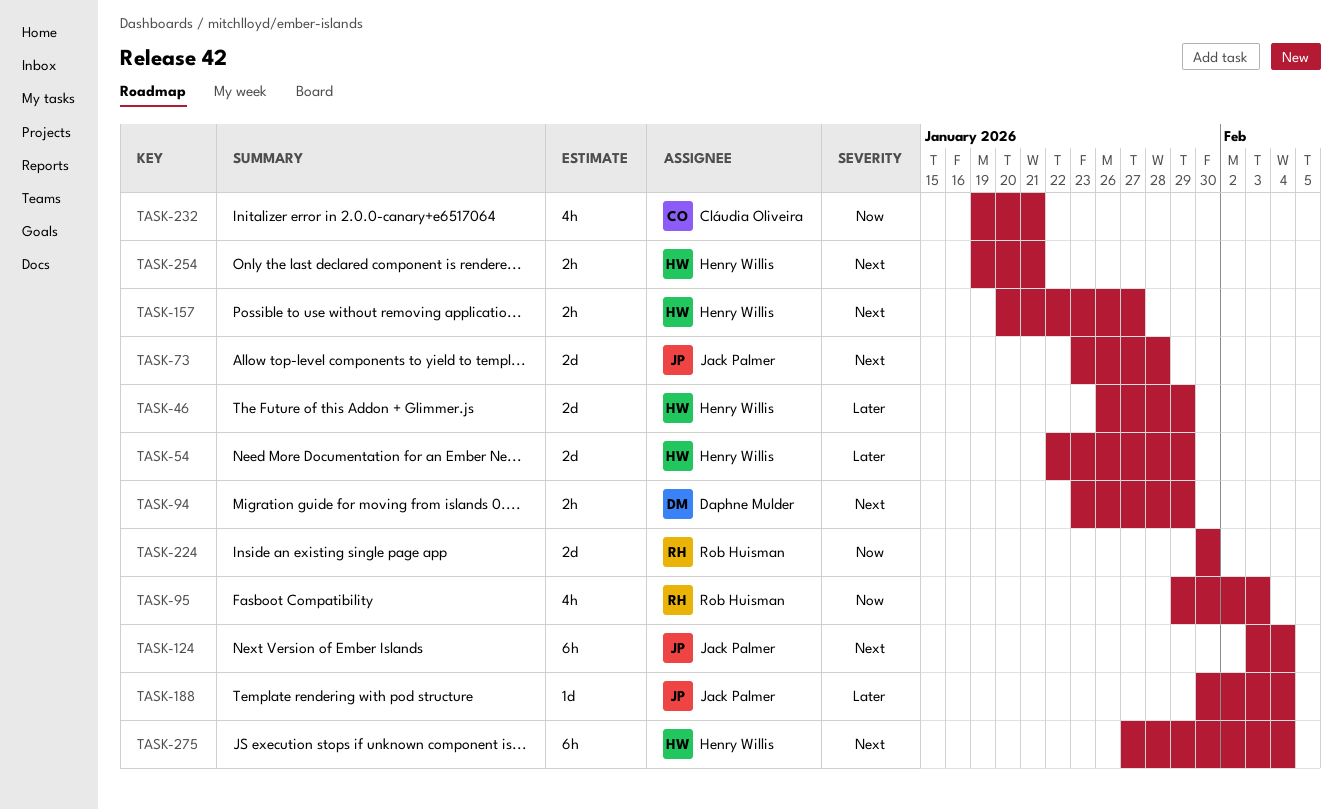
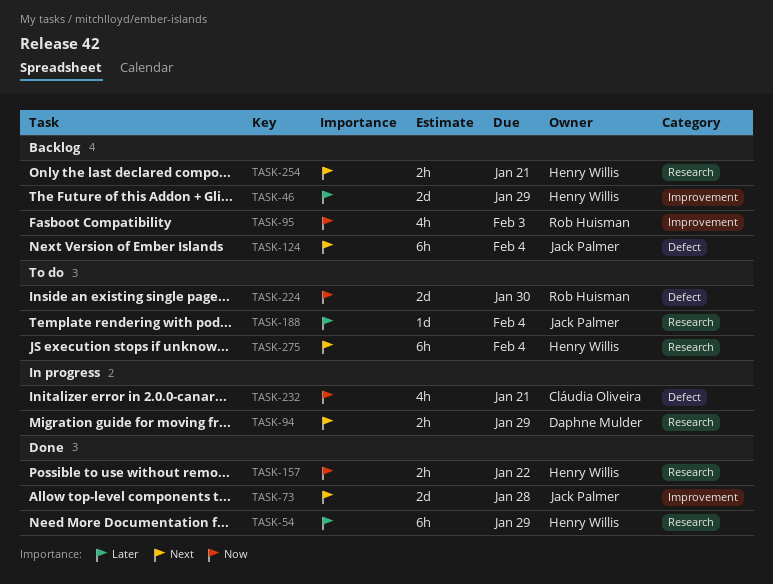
TASK-54, estimate: 2d -> 6h
TASK-157, priority: Next -> Now
TASK-157, due: Jan 27 -> Jan 22

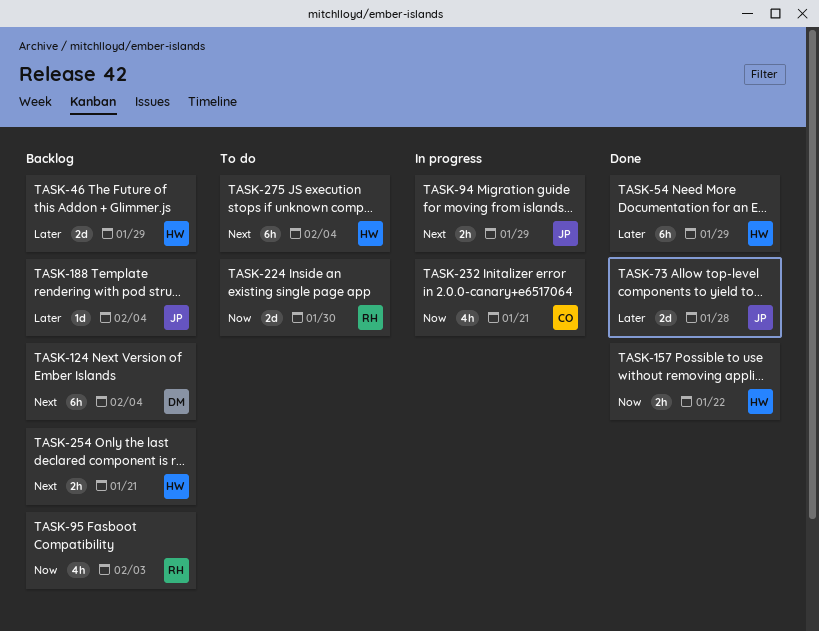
TASK-73, priority: Next -> Later
TASK-94, owner: Daphne Mulder -> Jack Palmer
TASK-124, owner: Jack Palmer -> Daphne Mulder
TASK-188, status: To do -> Backlog

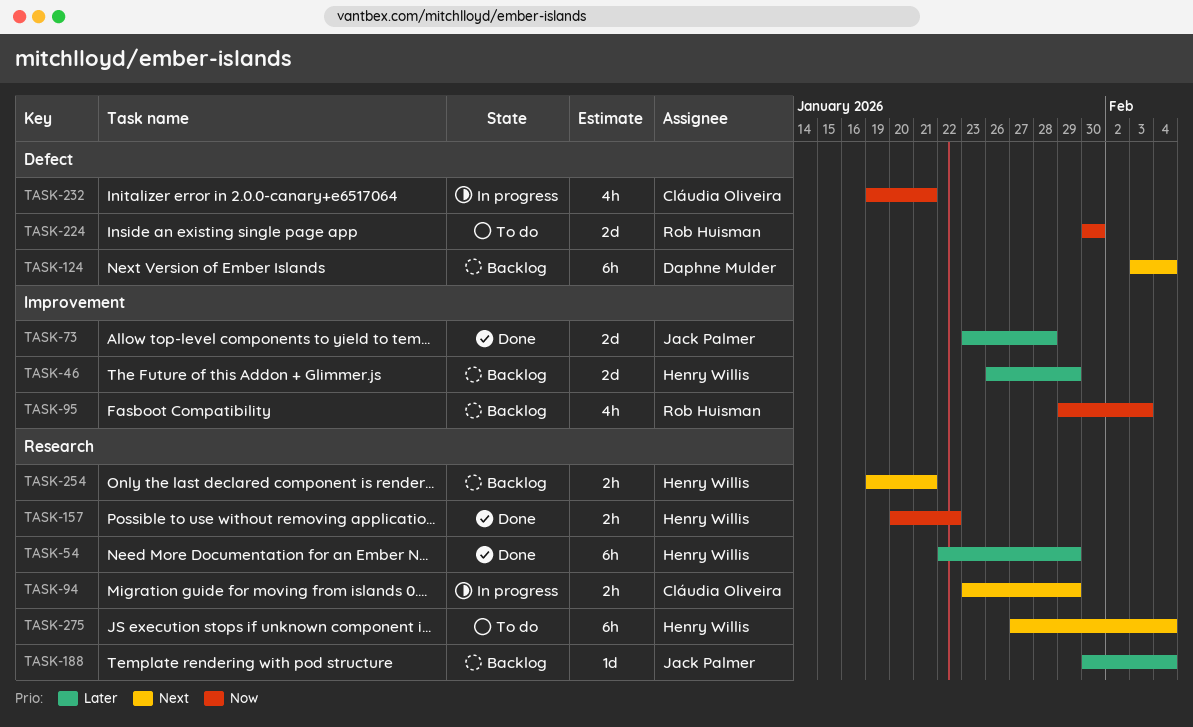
TASK-94, owner: Jack Palmer -> Cláudia Oliveira

